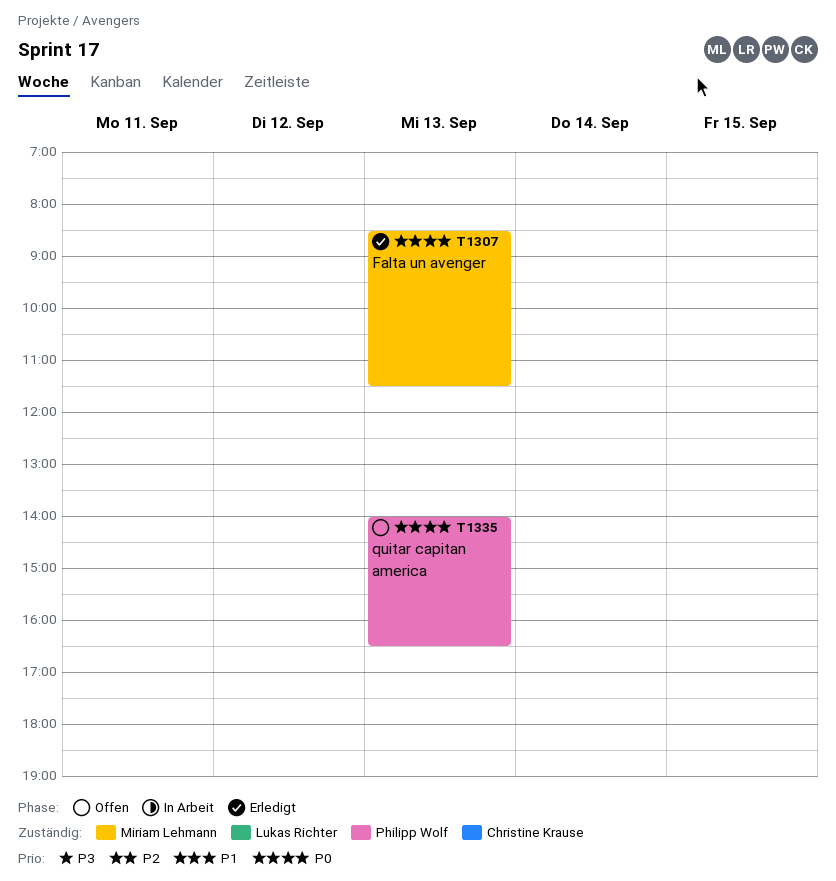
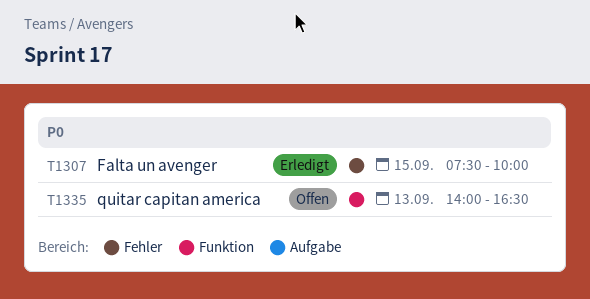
T1307, day: Sep 13 -> Sep 15
T1307, begins: 08:30 -> 07:30
T1307, ends: 11:30 -> 10:00

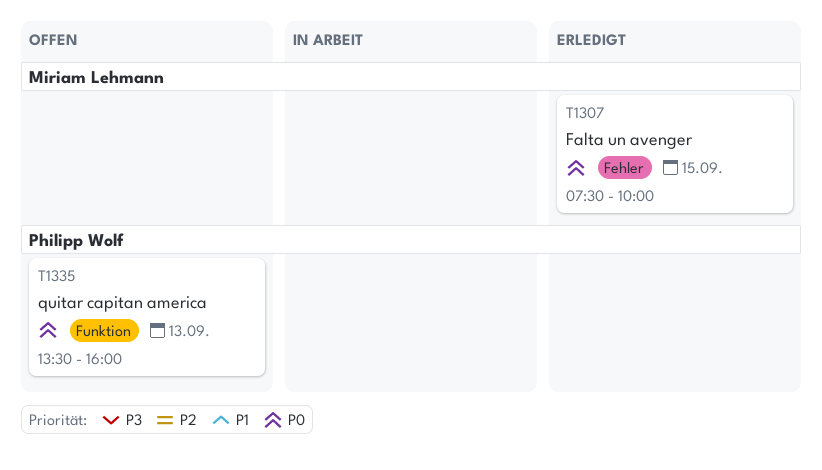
T1335, begins: 14:00 -> 13:30
T1335, ends: 16:30 -> 16:00

